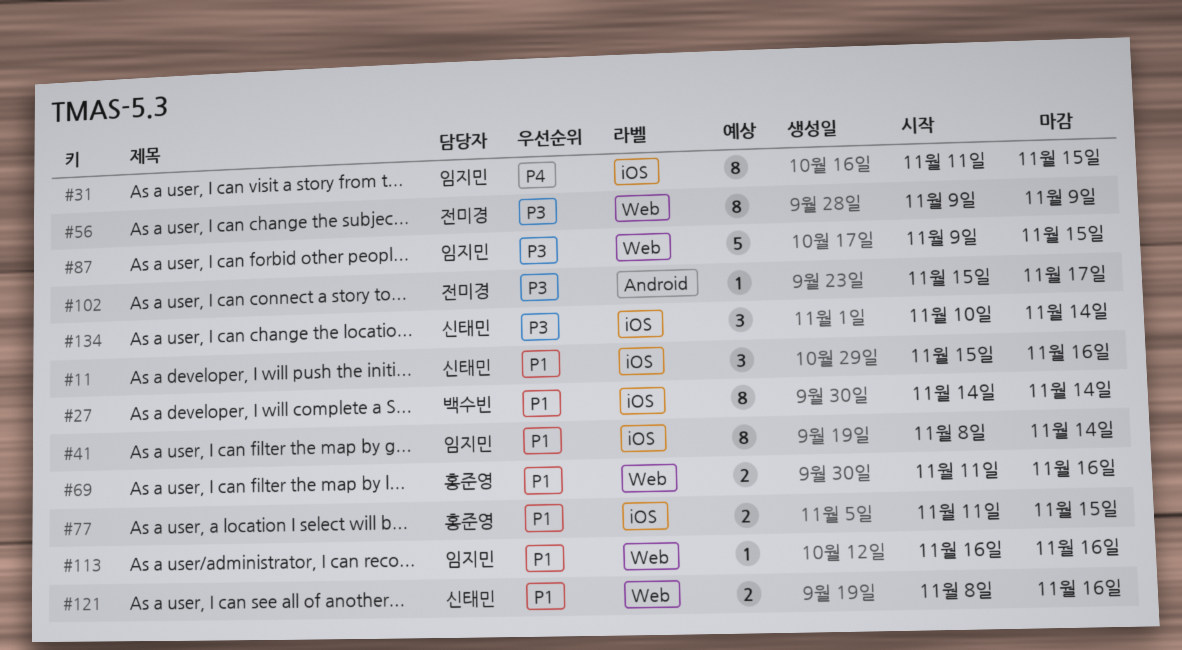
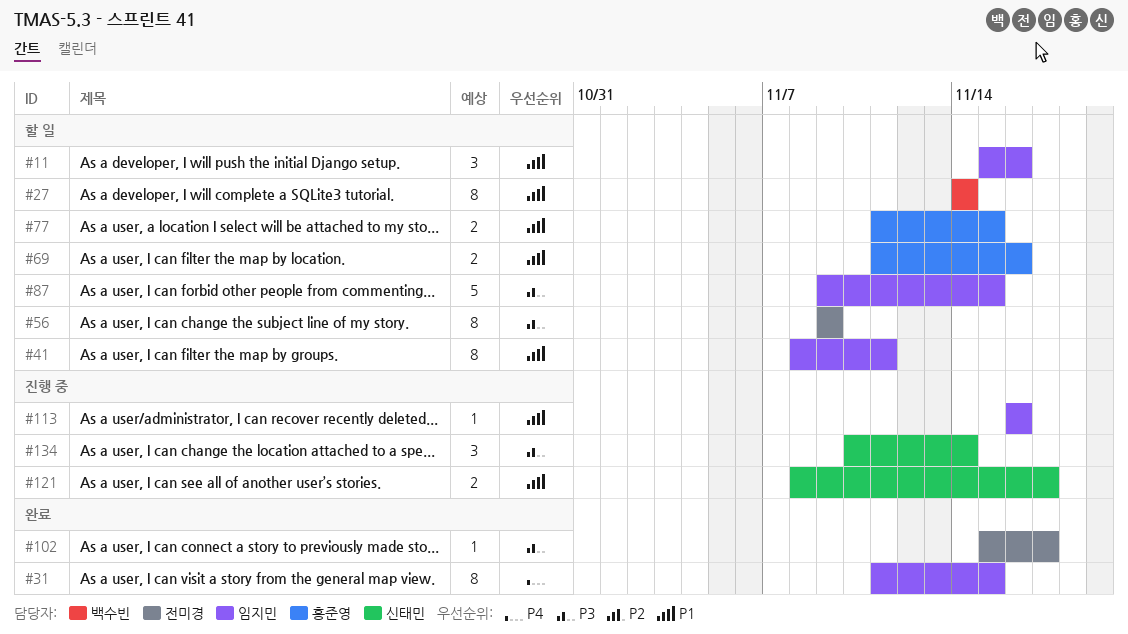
#11, owner: 신태민 -> 임지민
#41, due: Nov 14 -> Nov 11
#121, due: Nov 16 -> Nov 17

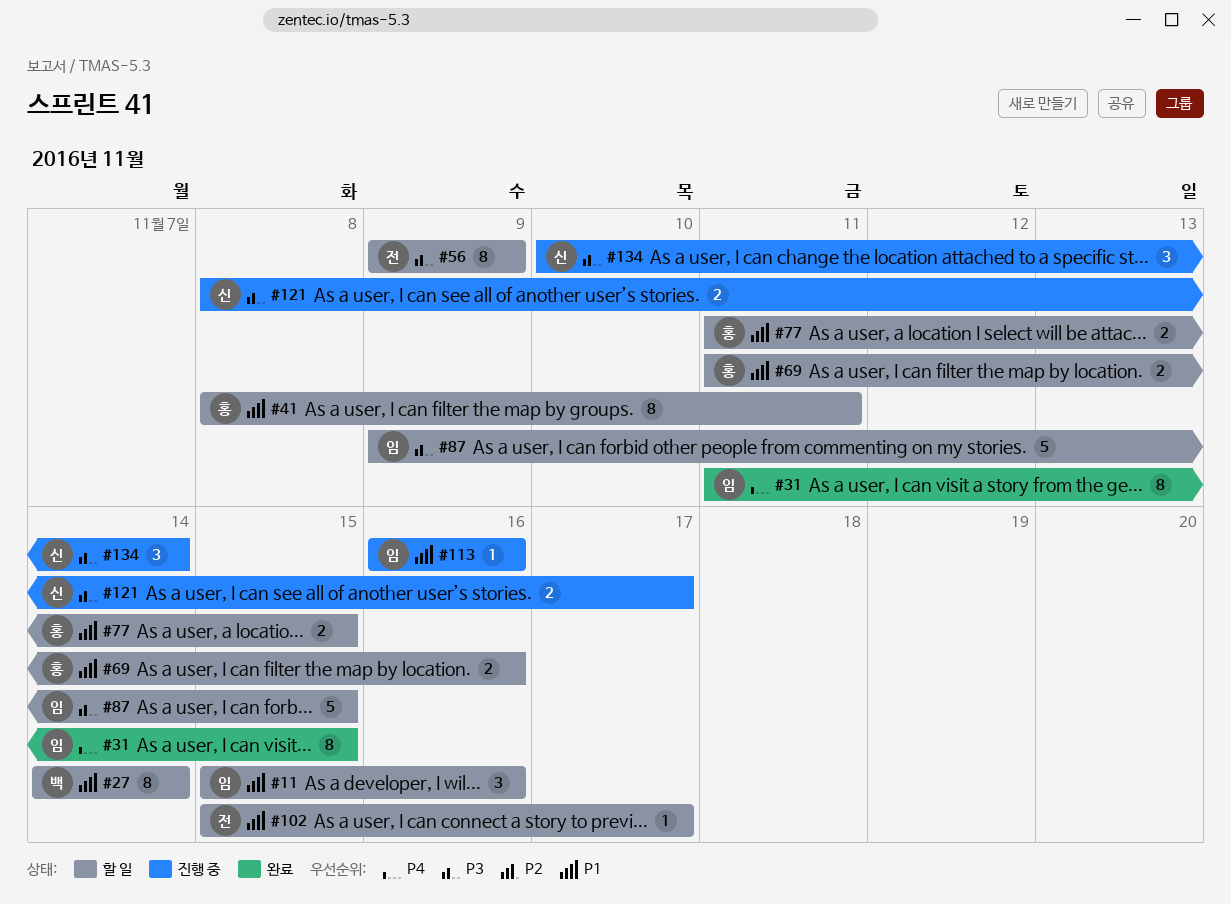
#41, owner: 임지민 -> 홍준영
#102, status: 완료 -> 할 일
#102, priority: P3 -> P1
#121, priority: P1 -> P3

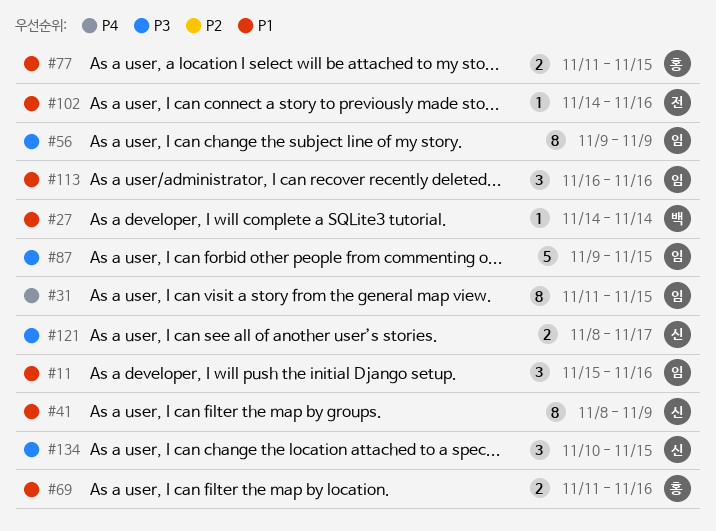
#27, estimate: 8 -> 1
#41, owner: 홍 -> 신
#41, due: Nov 11 -> Nov 9
#56, owner: 전 -> 임
#102, start: Nov 15 -> Nov 14
#102, due: Nov 17 -> Nov 16
#113, estimate: 1 -> 3
#134, due: Nov 14 -> Nov 15

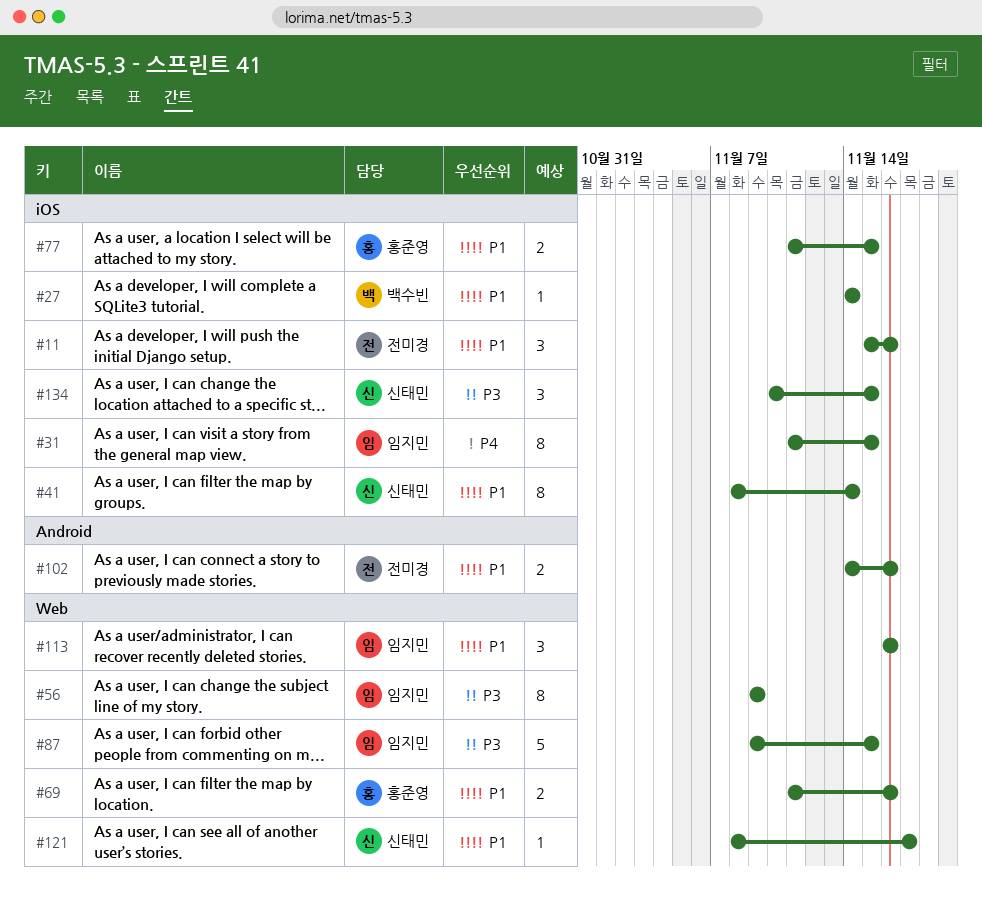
#11, owner: 임지민 -> 전미경
#41, due: Nov 9 -> Nov 14
#102, estimate: 1 -> 2
#121, priority: P3 -> P1
#121, estimate: 2 -> 1

